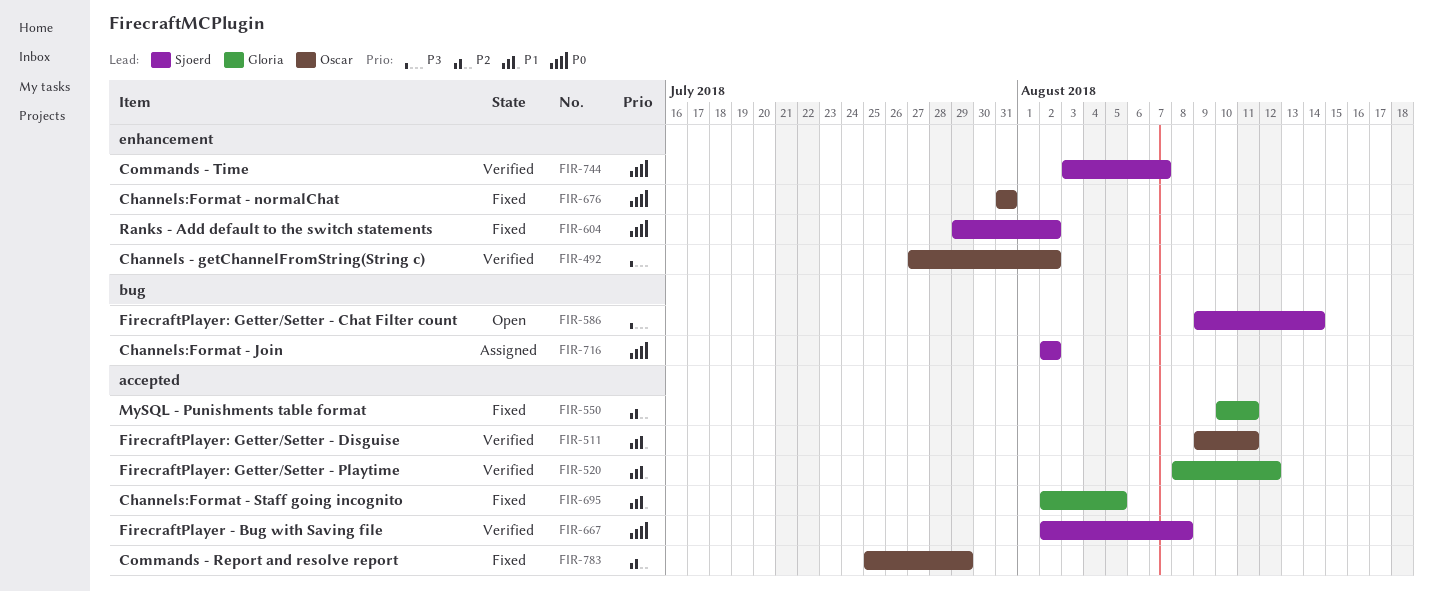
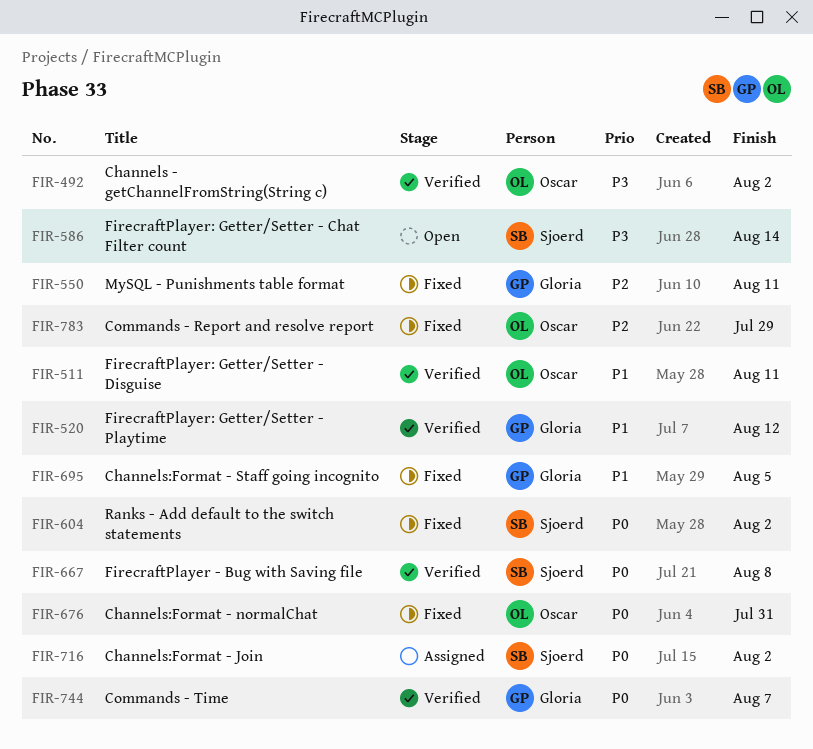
FIR-744, owner: Sjoerd -> Gloria

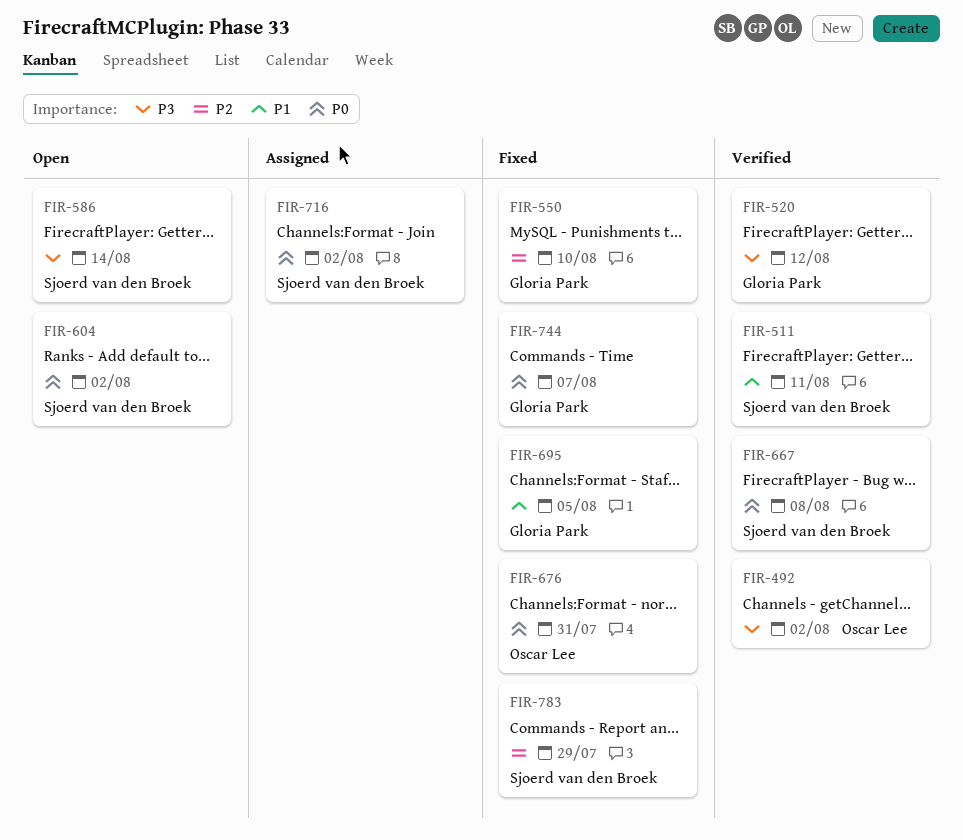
FIR-511, owner: Oscar Lee -> Sjoerd van den Broek
FIR-520, priority: P1 -> P3
FIR-550, due: Aug 11 -> Aug 10
FIR-604, status: Fixed -> Open
FIR-744, status: Verified -> Fixed
FIR-783, owner: Oscar Lee -> Sjoerd van den Broek

